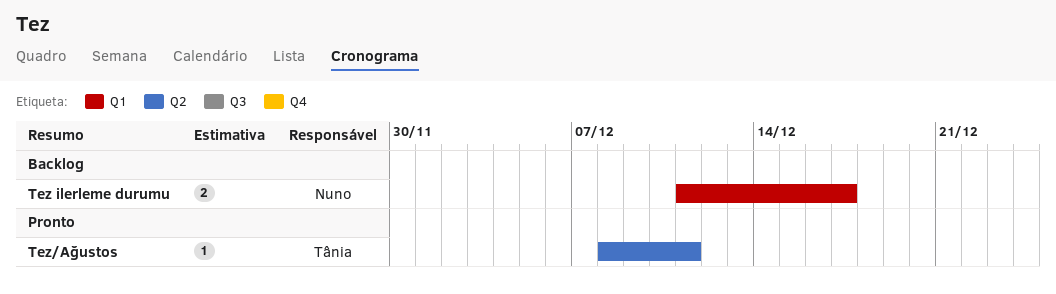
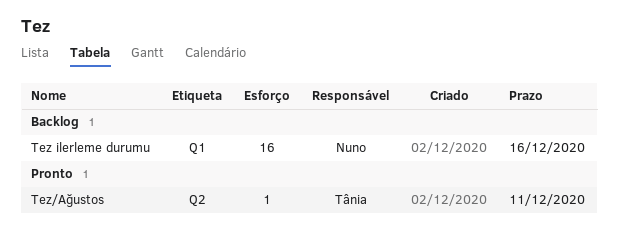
Tez ilerleme durumu, estimate: 2 -> 16
Tez ilerleme durumu, due: Dec 17 -> Dec 16

